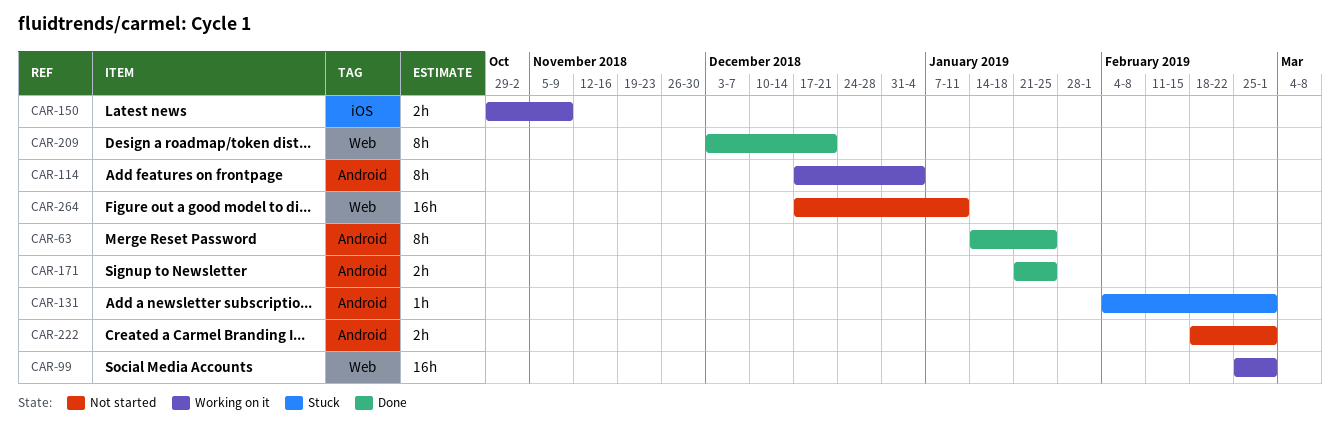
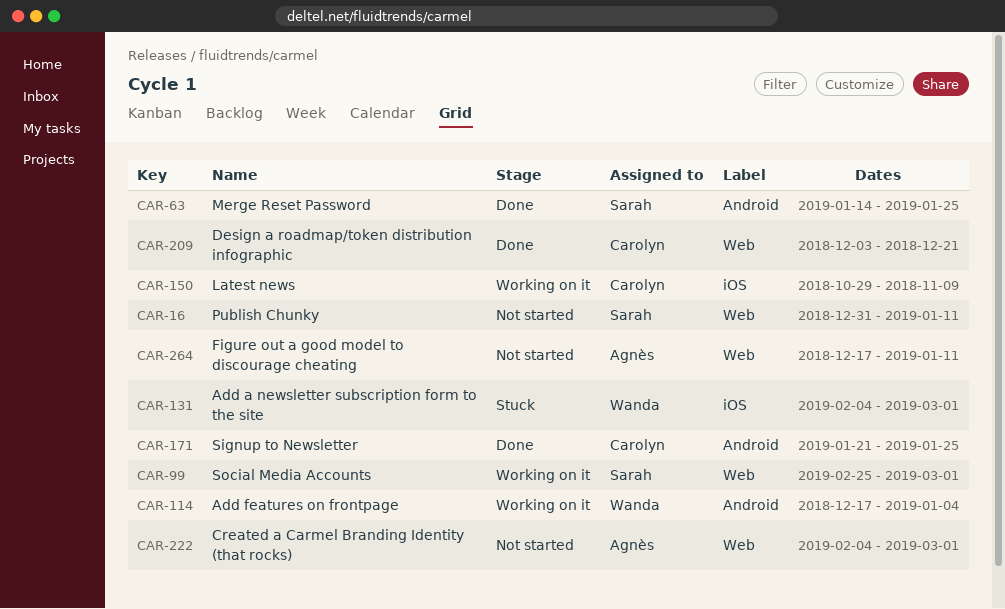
CAR-16: none -> present
CAR-131, label: Android -> iOS
CAR-222, label: Android -> Web
CAR-222, start: Feb 18 -> Feb 4

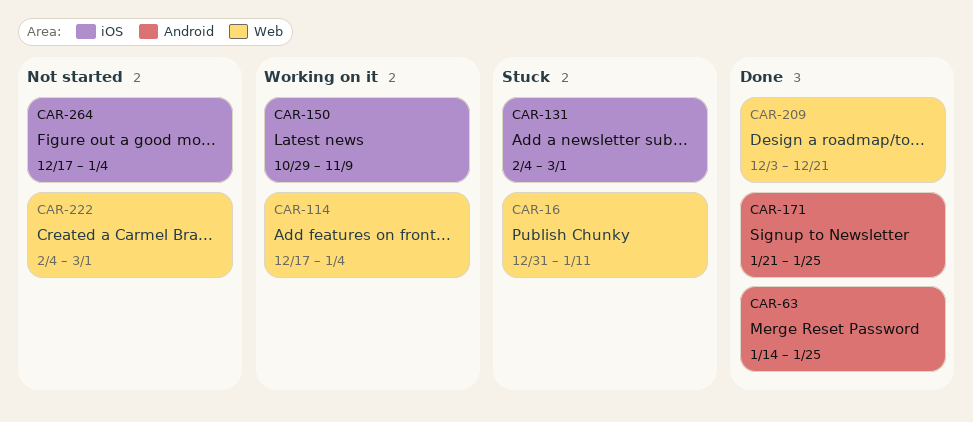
CAR-16, status: Not started -> Stuck
CAR-99: present -> none
CAR-114, label: Android -> Web
CAR-264, label: Web -> iOS
CAR-264, due: Jan 11 -> Jan 4

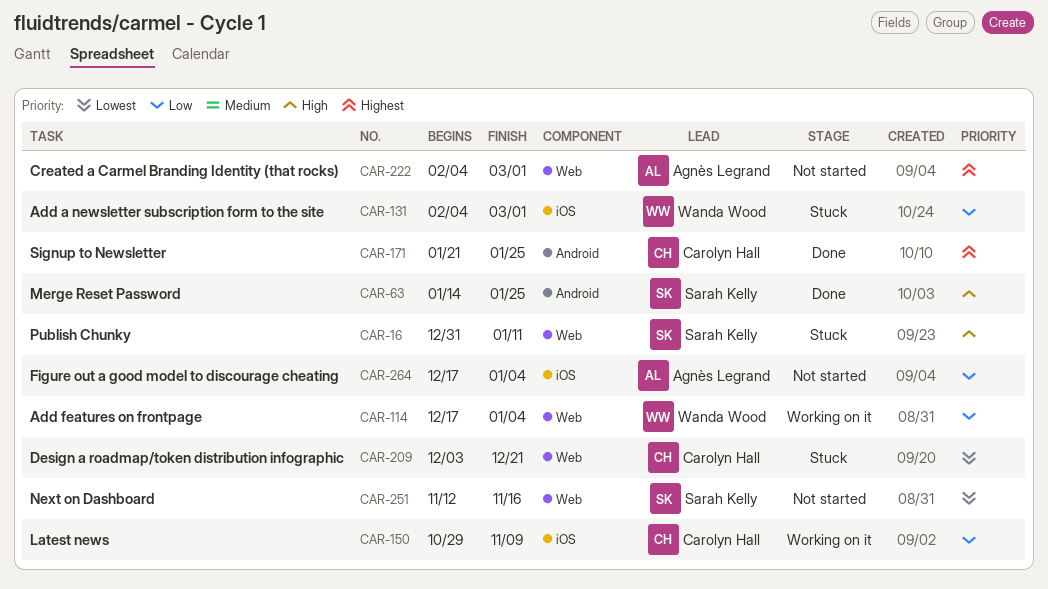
CAR-209, status: Done -> Stuck
CAR-251: none -> present

